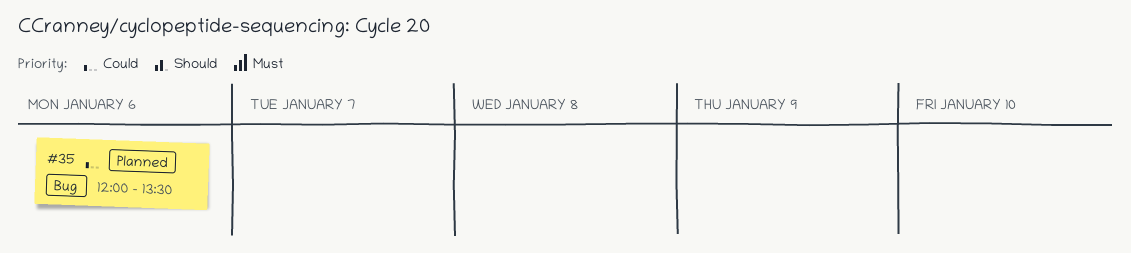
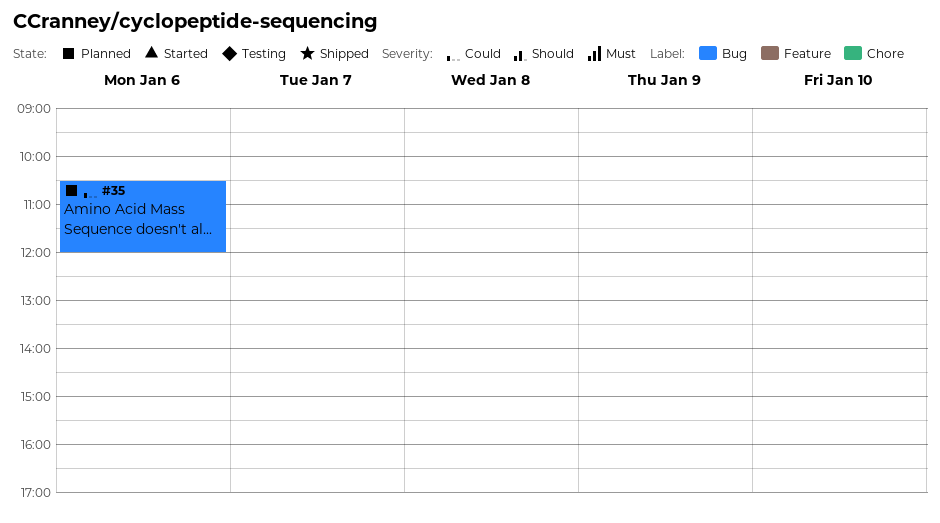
#35, begins: 12:00 -> 10:30
#35, ends: 13:30 -> 12:00

